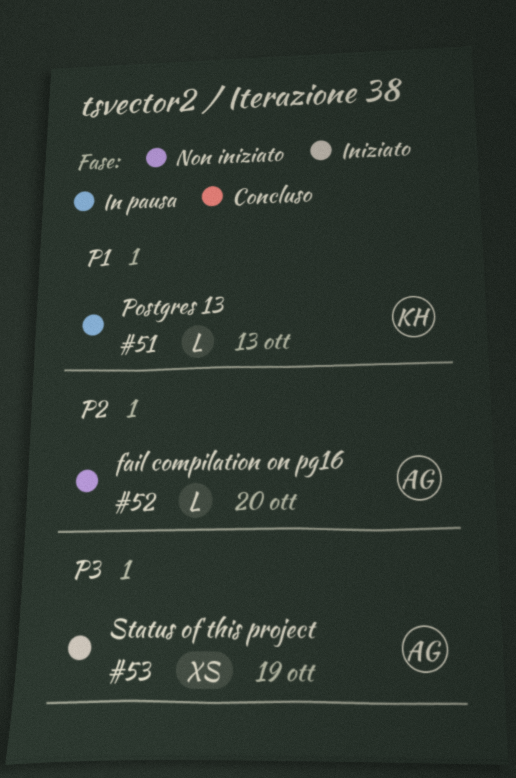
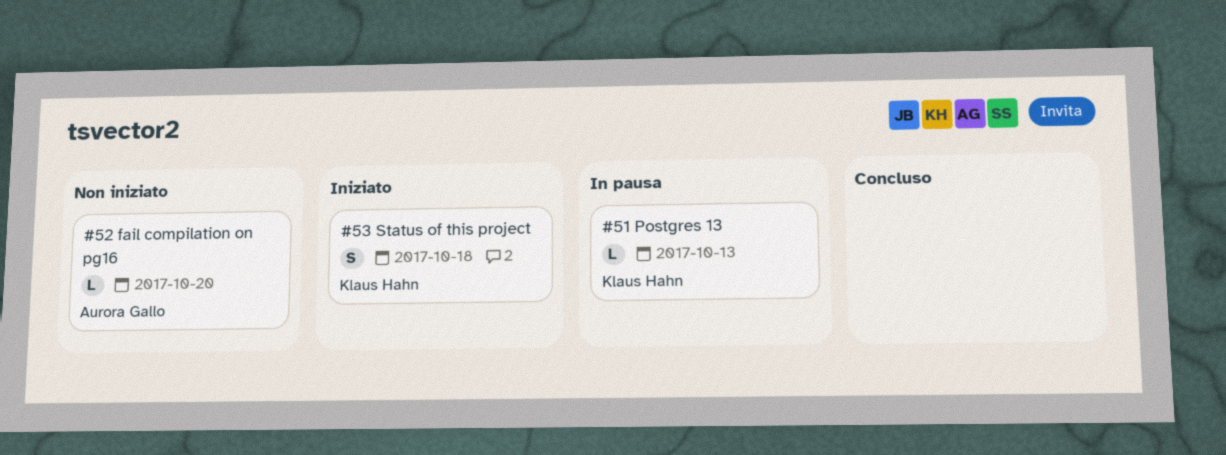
#53, owner: Aurora Gallo -> Klaus Hahn
#53, estimate: XS -> S
#53, due: Oct 19 -> Oct 18

